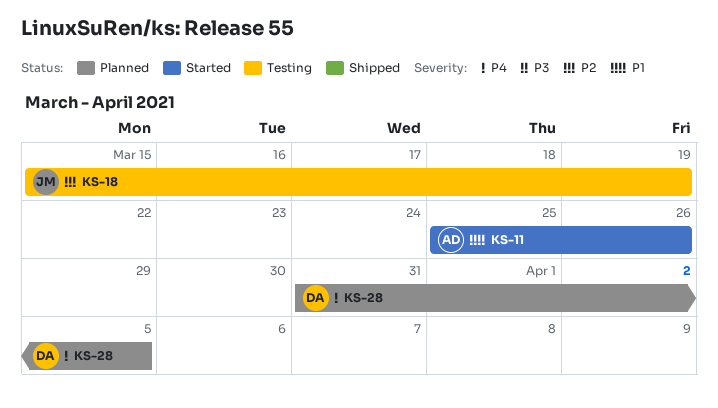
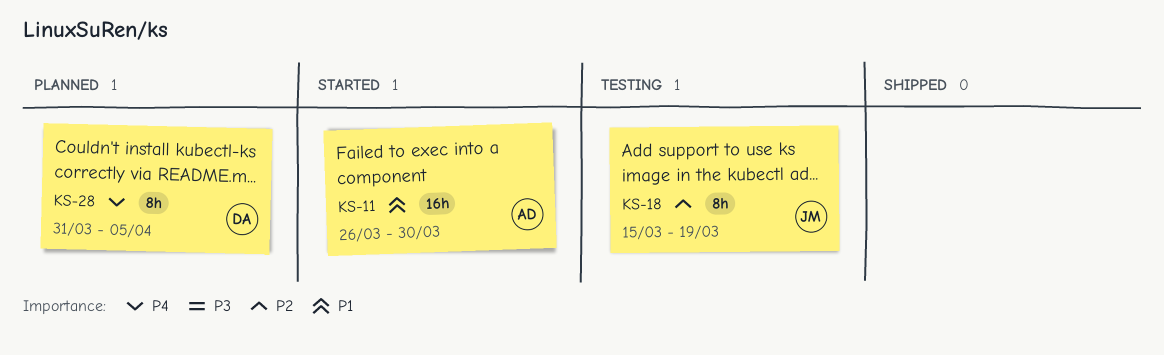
KS-11, start: Mar 25 -> Mar 26
KS-11, due: Mar 26 -> Mar 30

